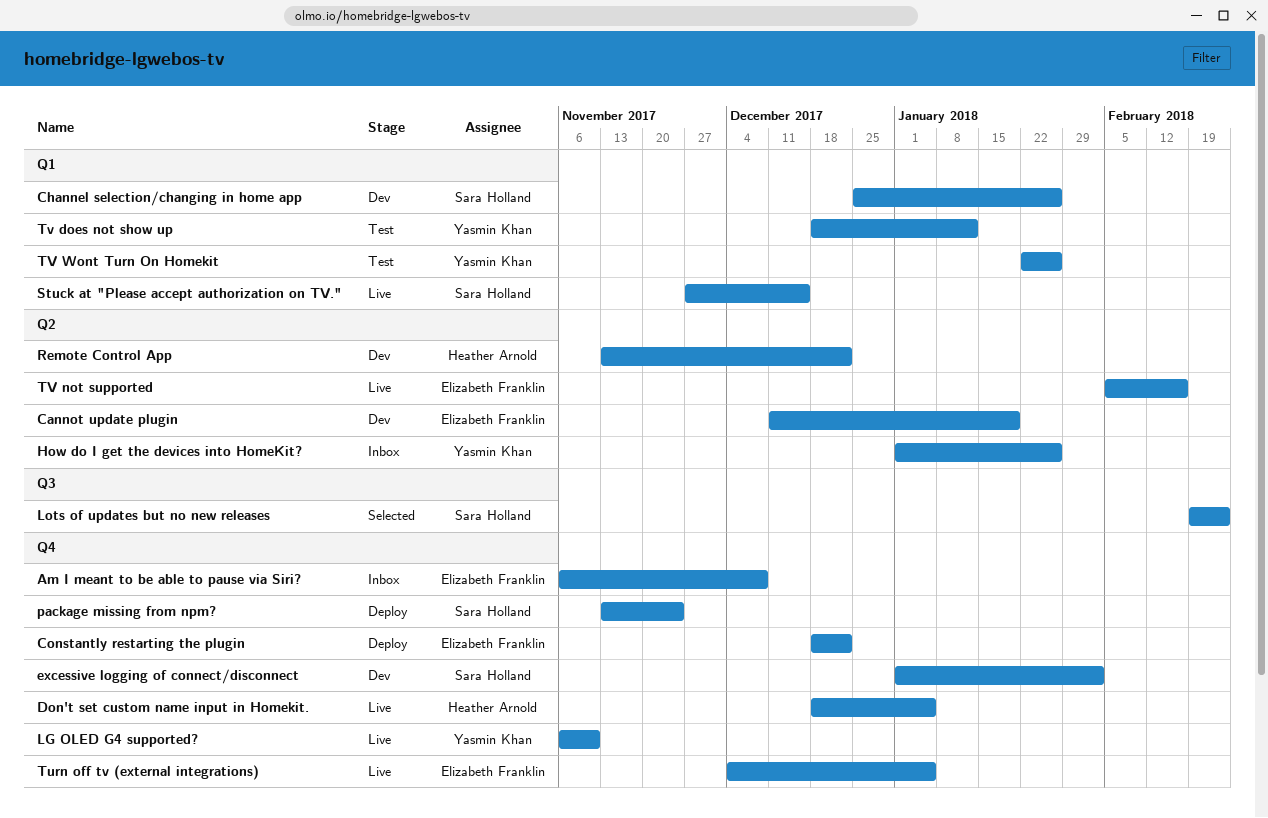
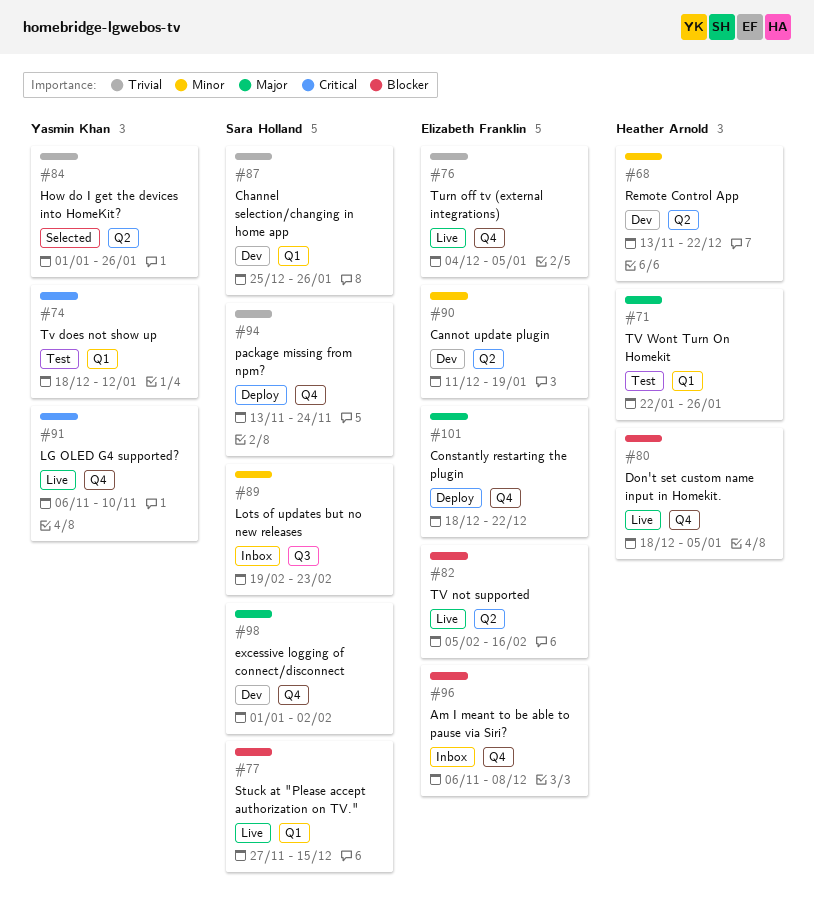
How do I get the devices into HomeKit?, status: Inbox -> Selected
Lots of updates but no new releases, status: Selected -> Inbox
TV Wont Turn On Homekit, owner: Yasmin Khan -> Heather Arnold

